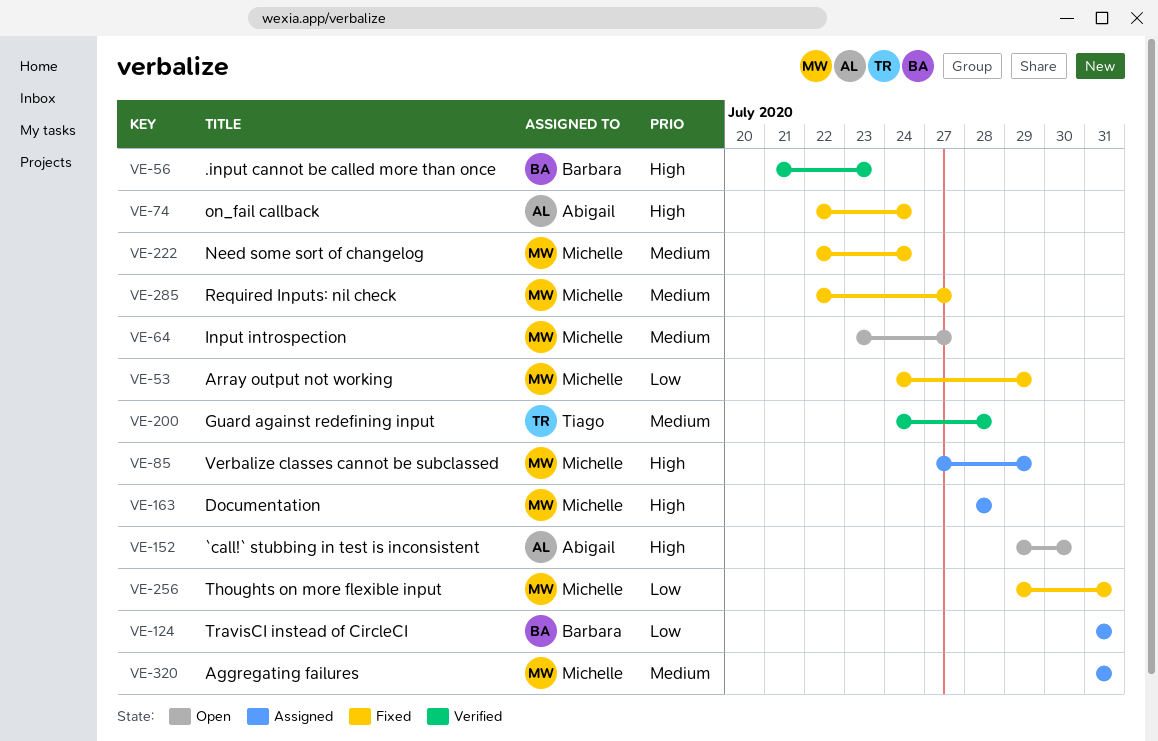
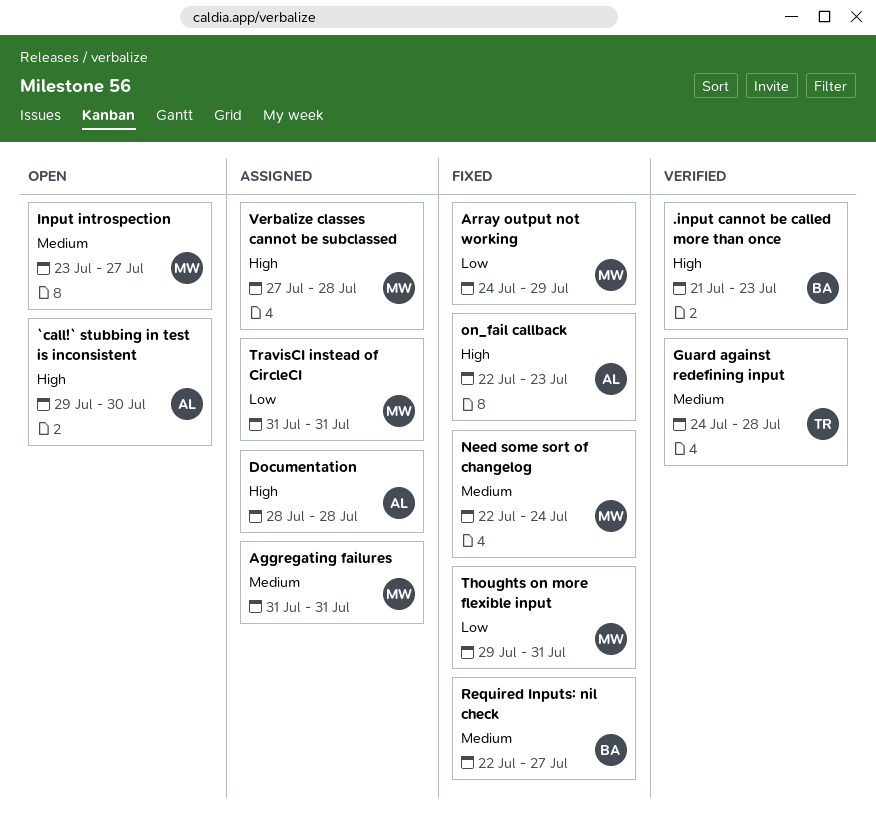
Documentation, owner: Michelle -> Abigail
on_fail callback, due: Jul 24 -> Jul 23
Required Inputs: nil check, owner: Michelle -> Barbara
TravisCI instead of CircleCI, owner: Barbara -> Michelle
Verbalize classes cannot be subclassed, due: Jul 29 -> Jul 28

